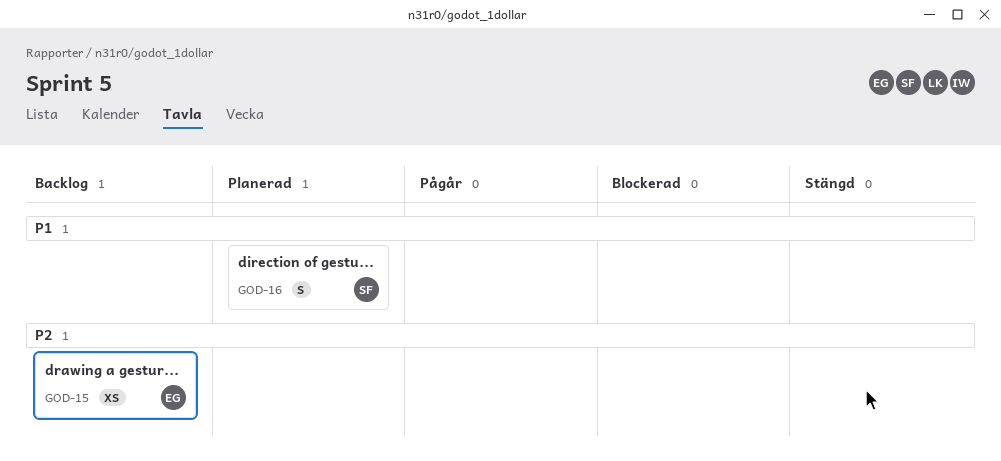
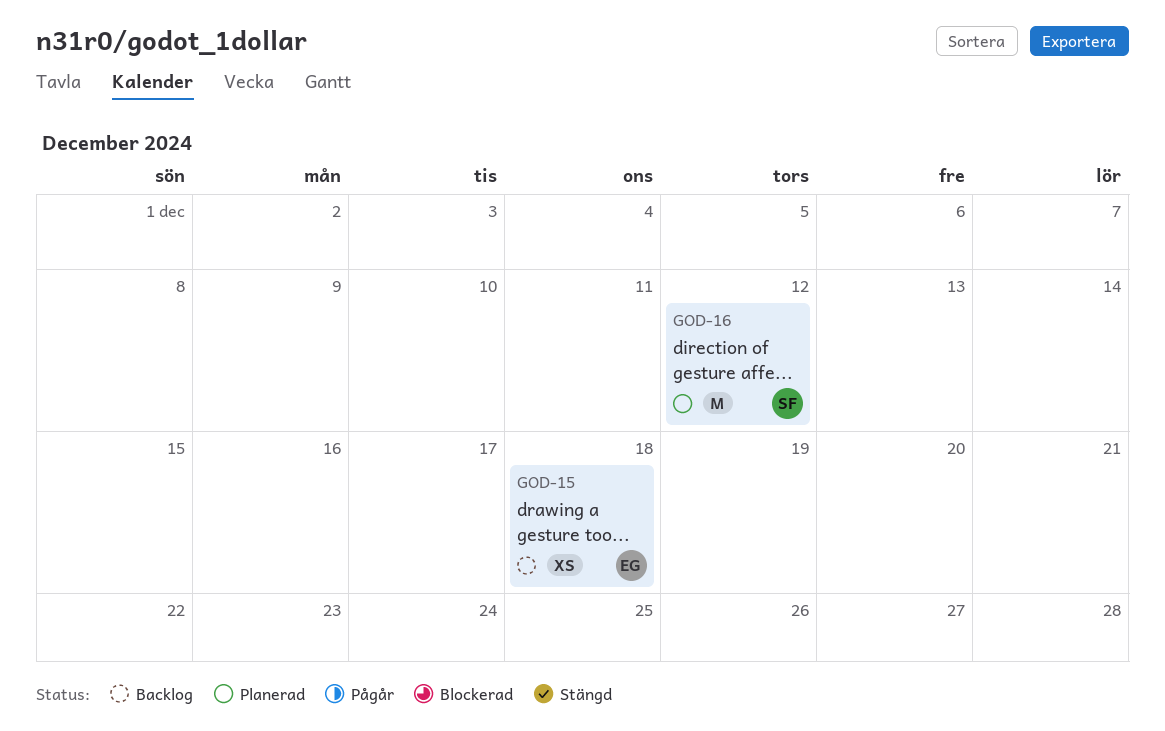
GOD-16, estimate: S -> M

